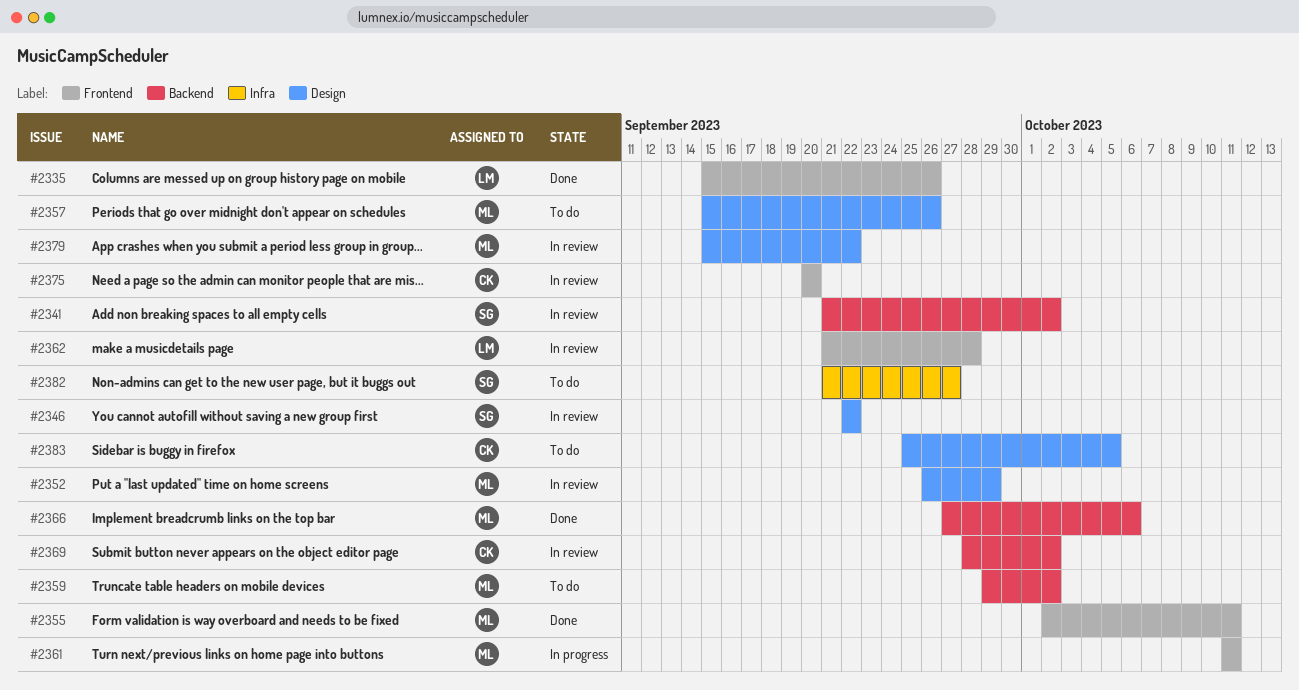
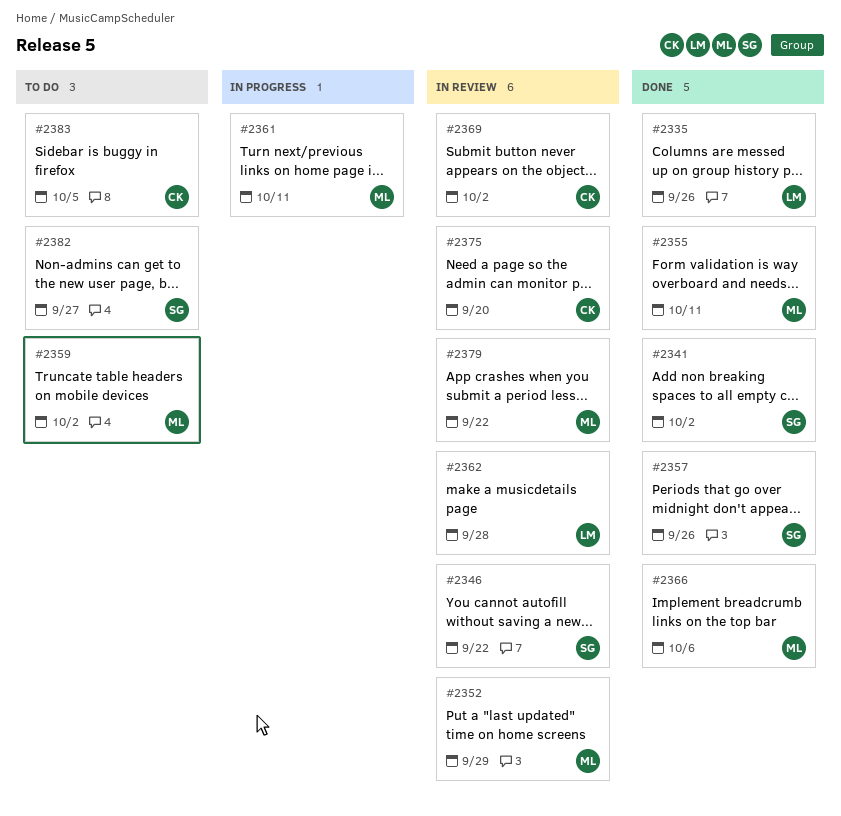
#2341, status: In review -> Done
#2357, status: To do -> Done
#2357, owner: ML -> SG

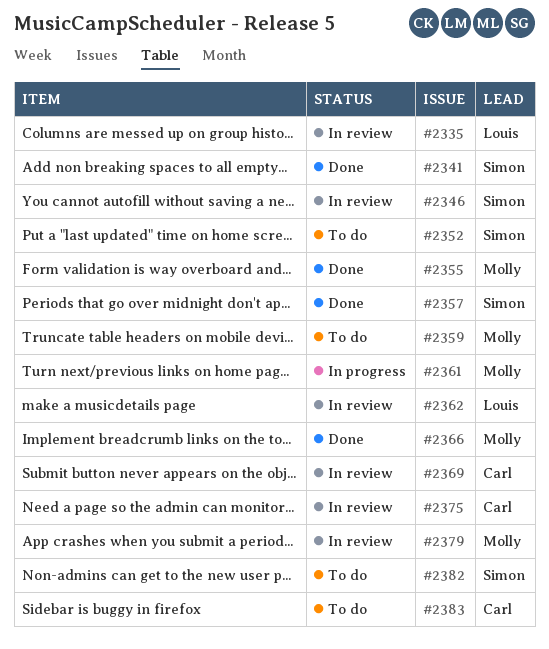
#2335, status: Done -> In review
#2352, status: In review -> To do
#2352, owner: Molly -> Simon

